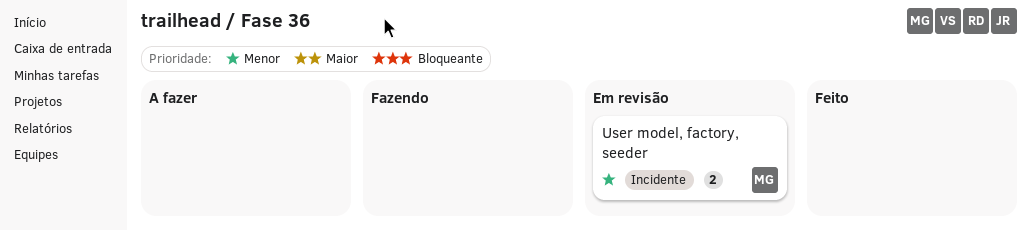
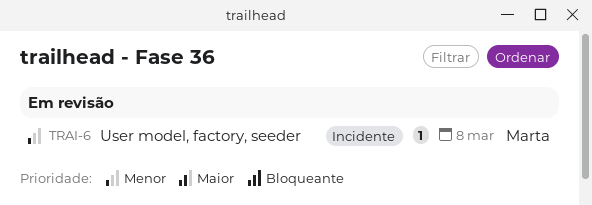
User model, factory, seeder, estimate: 2 -> 1

